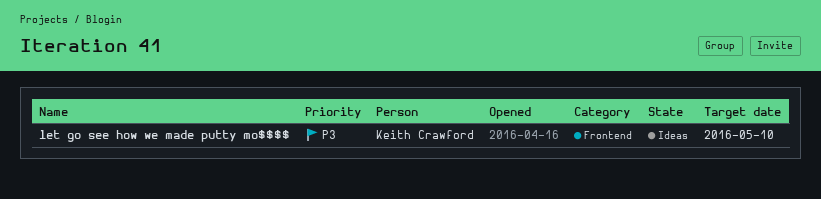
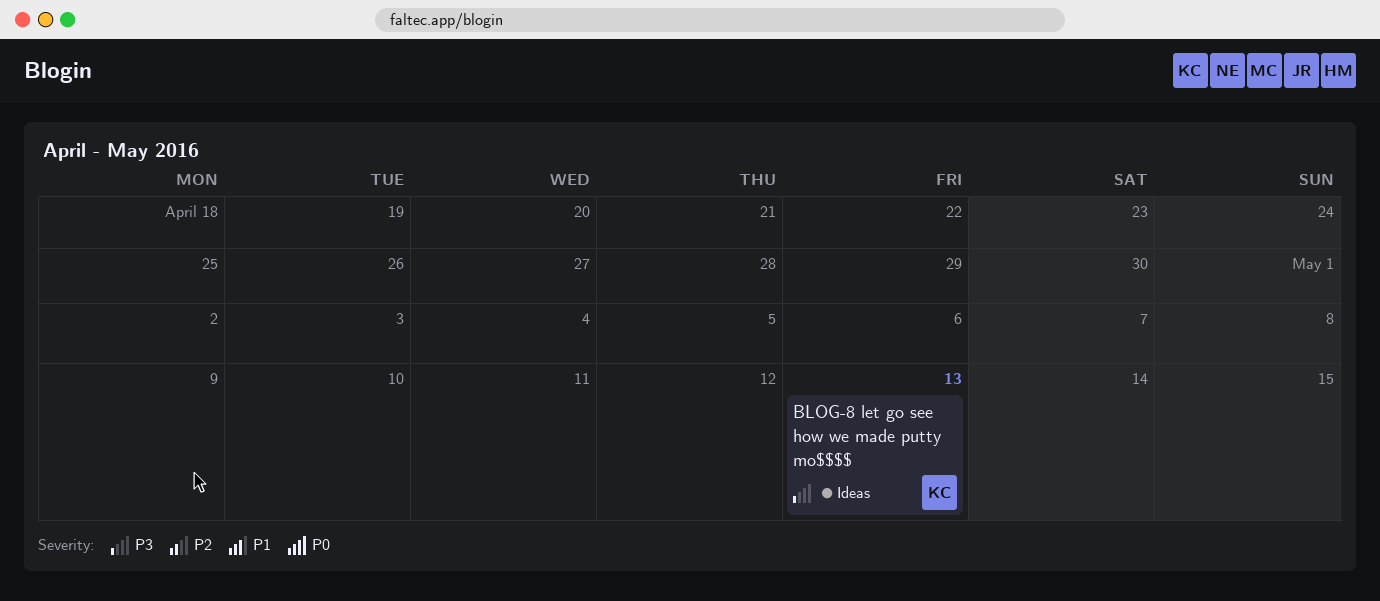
let go see how we made putty mo$$$$, due: May 10 -> May 13

